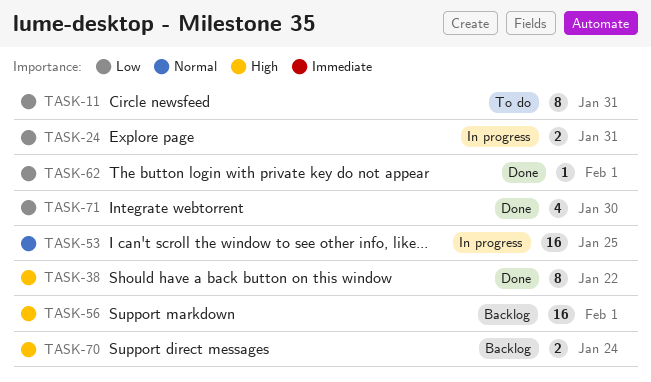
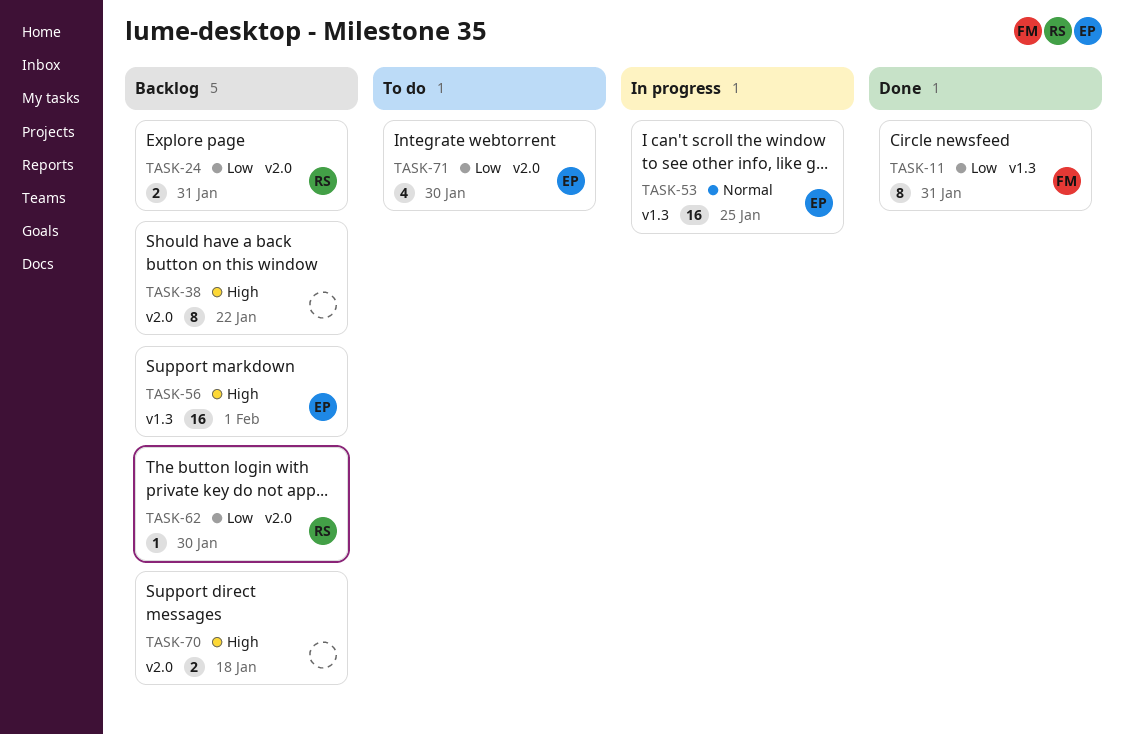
TASK-11, status: To do -> Done
TASK-24, status: In progress -> Backlog
TASK-38, status: Done -> Backlog
TASK-62, status: Done -> Backlog
TASK-62, due: Feb 1 -> Jan 30
TASK-70, due: Jan 24 -> Jan 18
TASK-71, status: Done -> To do

